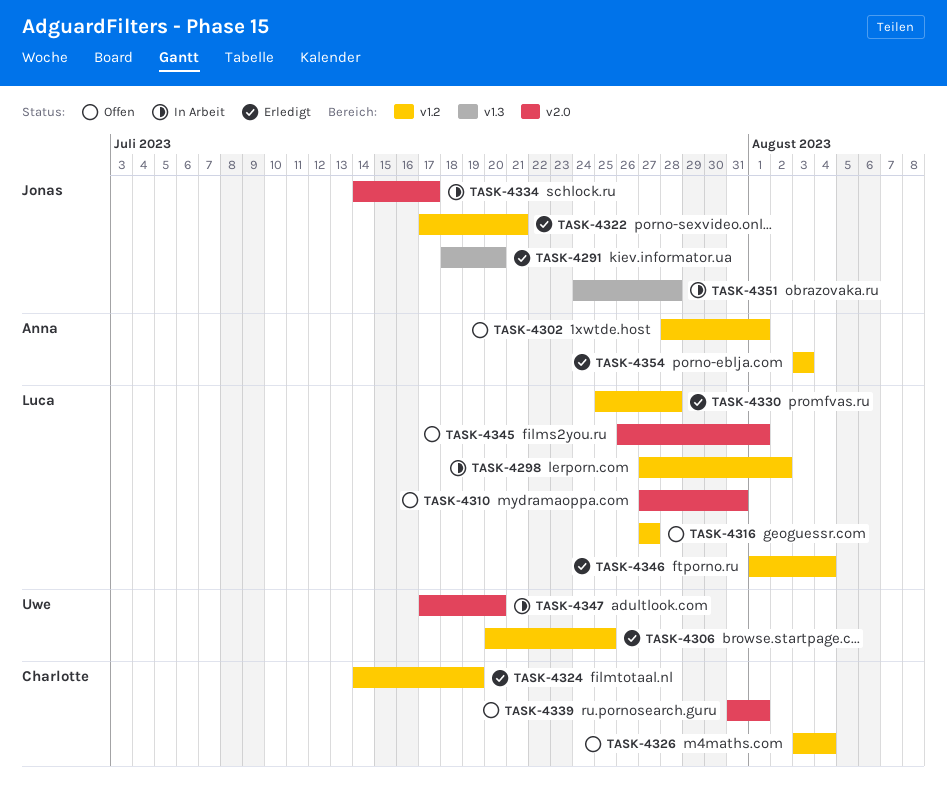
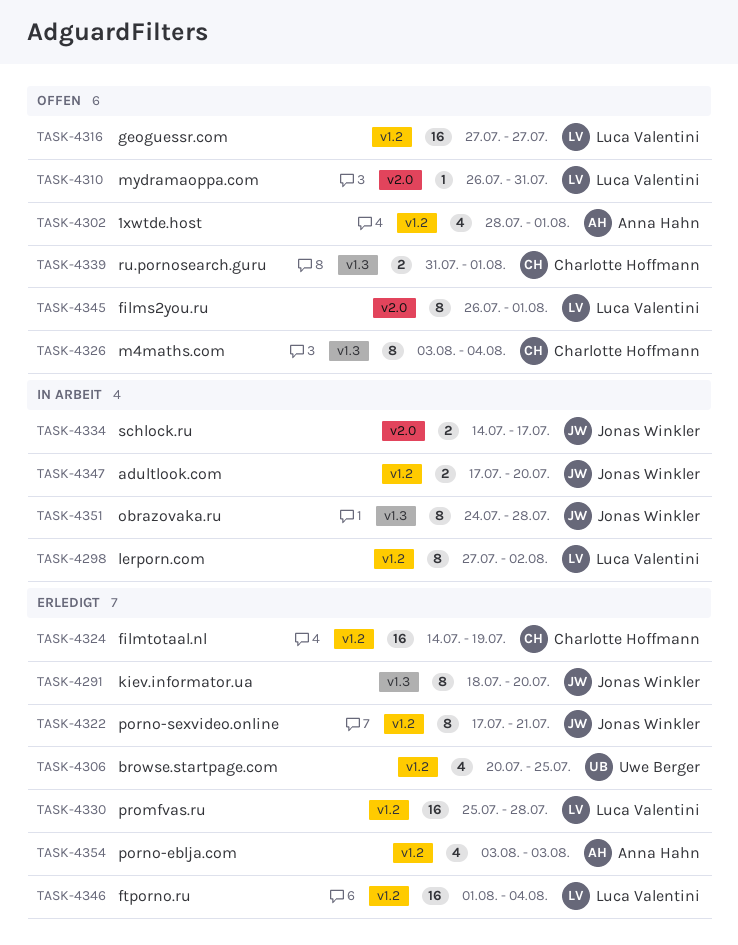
TASK-4310, start: Jul 27 -> Jul 26
TASK-4326, label: v1.2 -> v1.3
TASK-4339, label: v2.0 -> v1.3
TASK-4347, owner: Uwe Berger -> Jonas Winkler
TASK-4347, label: v2.0 -> v1.2

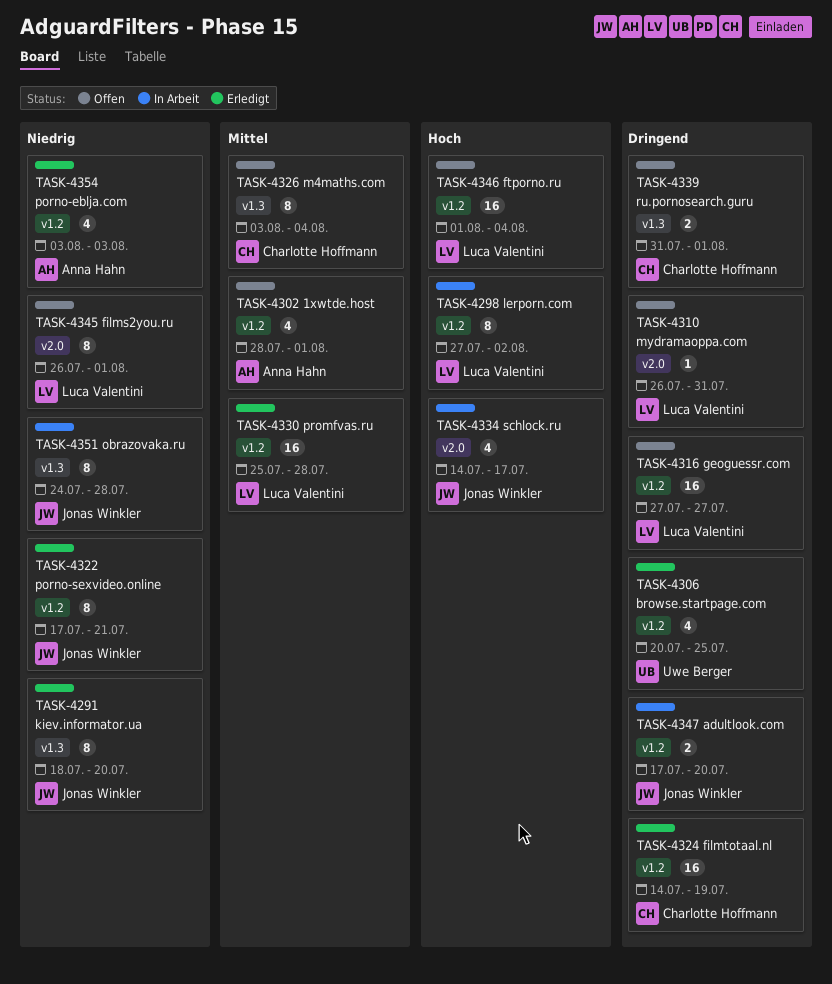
TASK-4334, estimate: 2 -> 4
TASK-4346, status: Erledigt -> Offen

